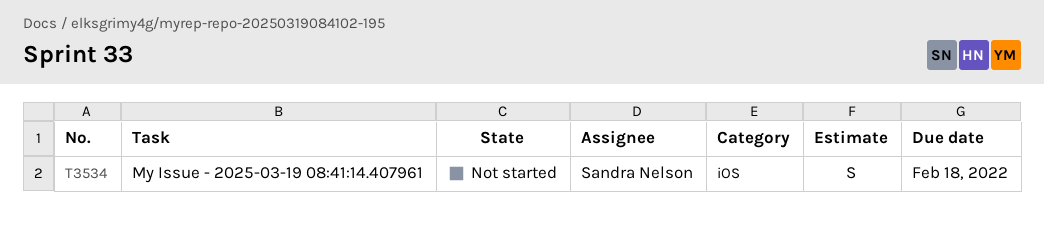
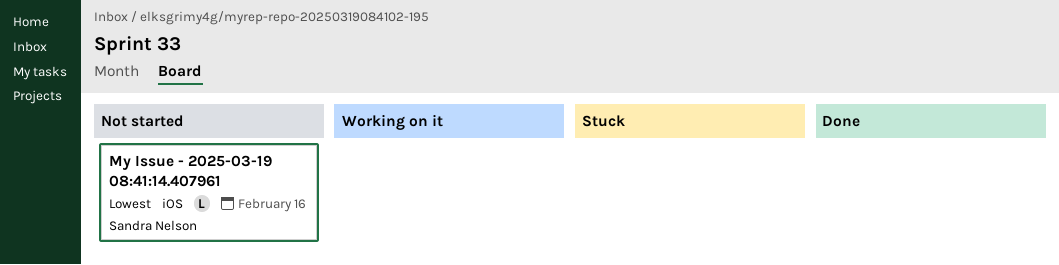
My Issue - 2025-03-19 08:41:14.407961, estimate: S -> L
My Issue - 2025-03-19 08:41:14.407961, due: Feb 18 -> Feb 16

